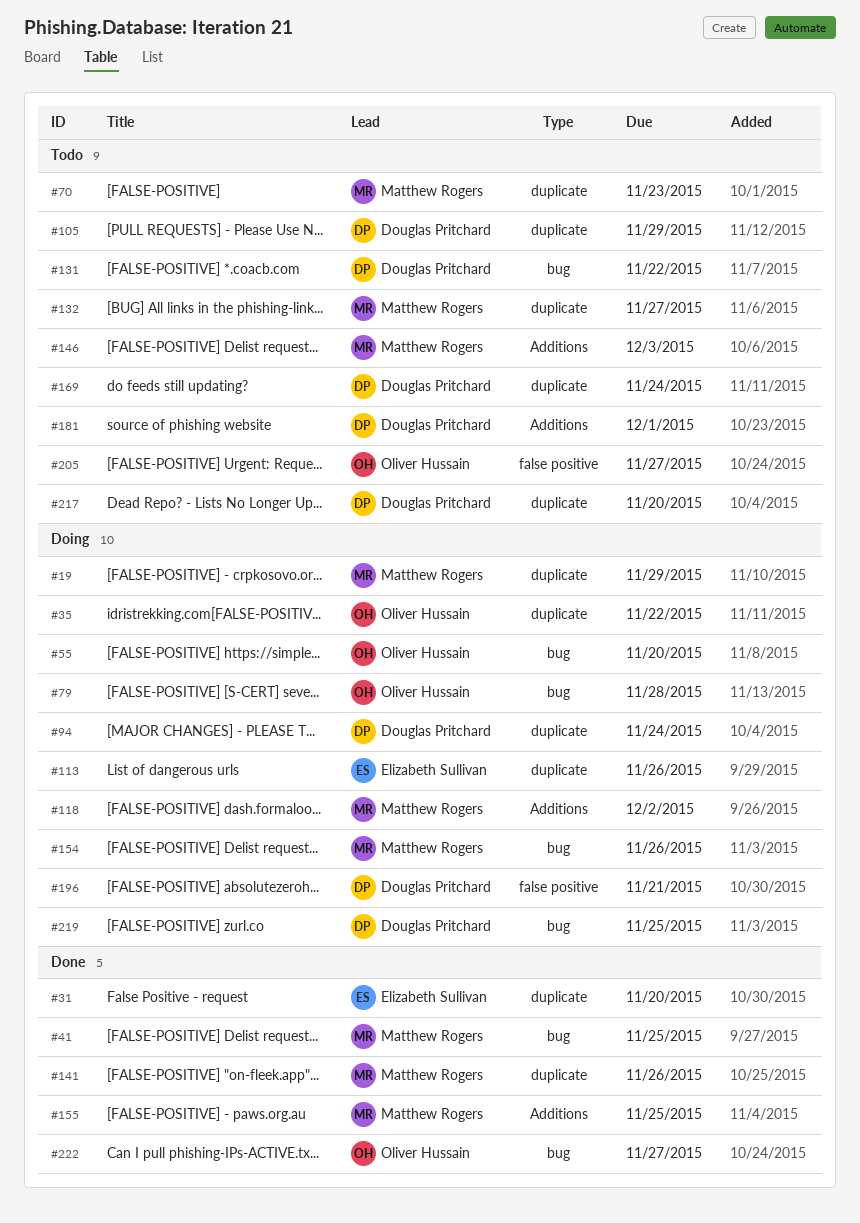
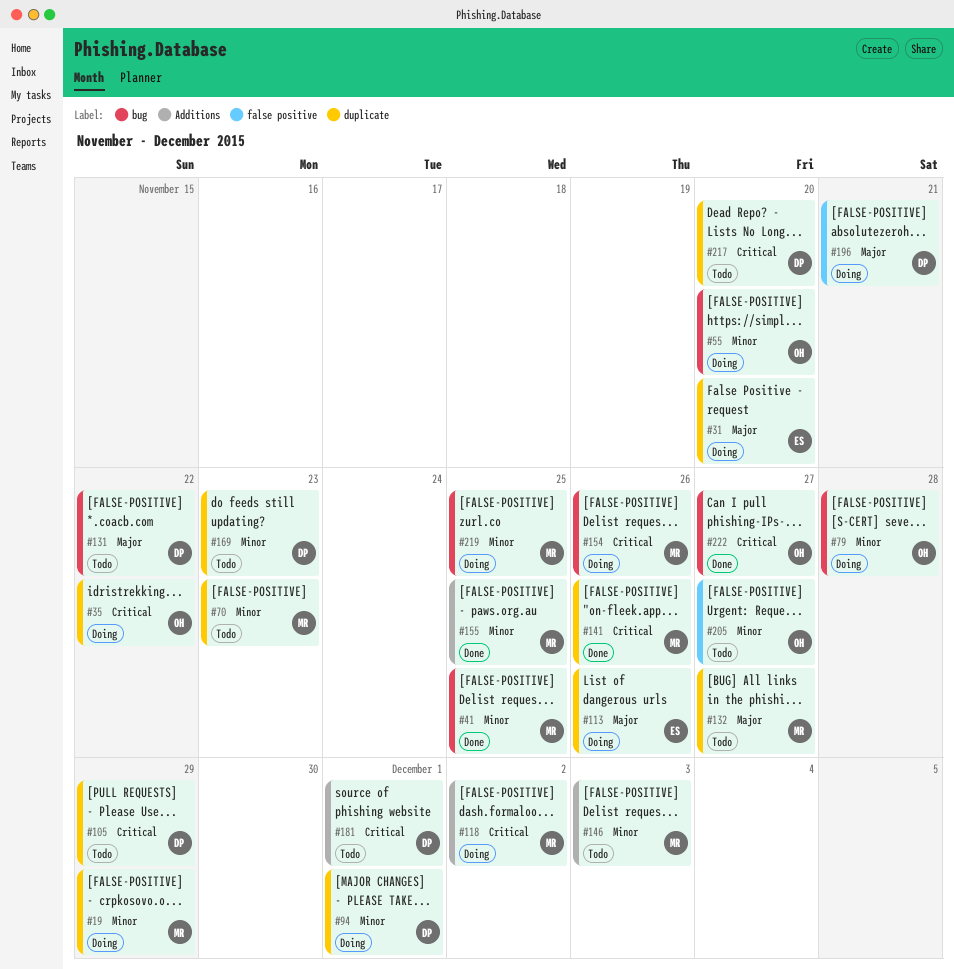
#31, status: Done -> Doing
#94, due: Nov 24 -> Dec 1
#169, due: Nov 24 -> Nov 23
#219, owner: Douglas Pritchard -> Matthew Rogers

